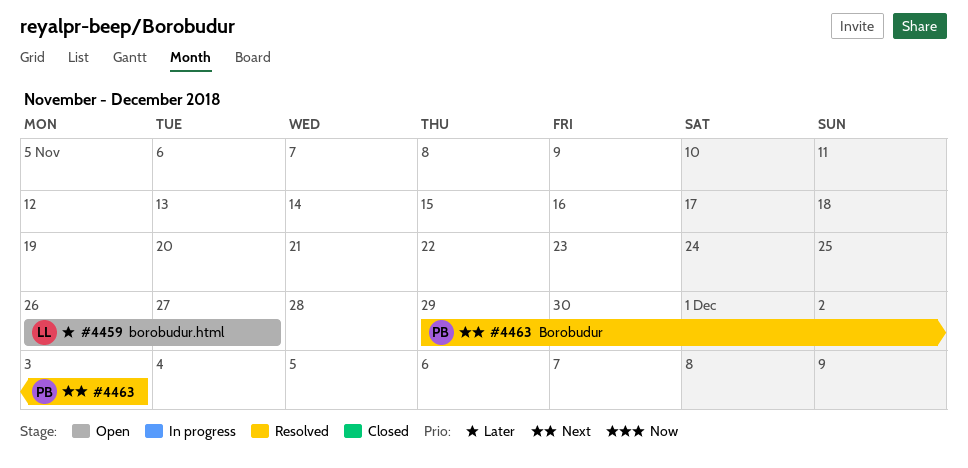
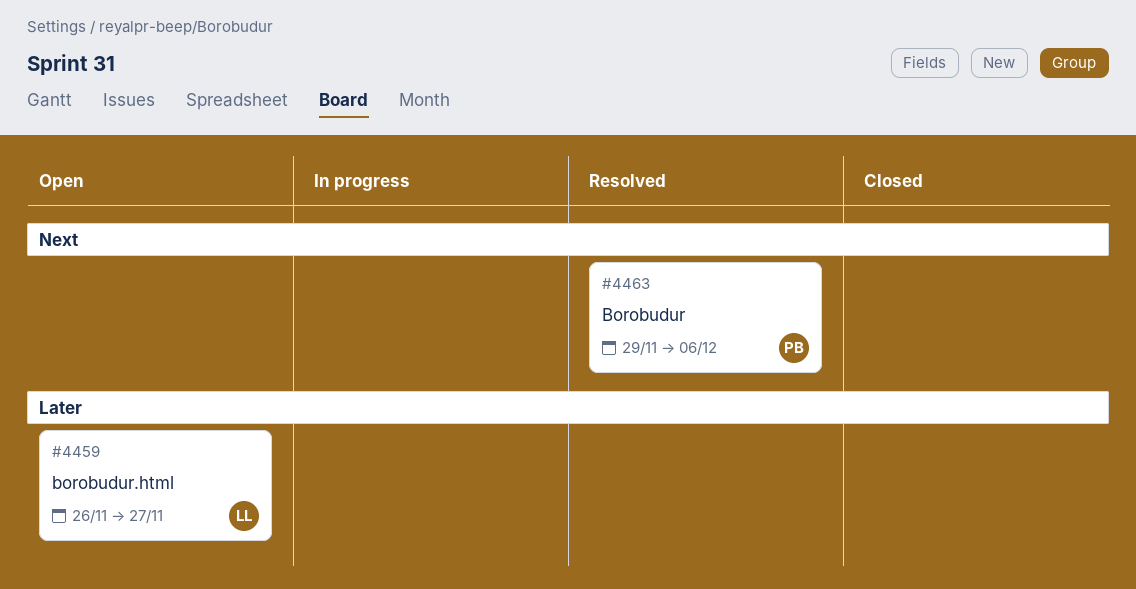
#4463, due: Dec 3 -> Dec 6

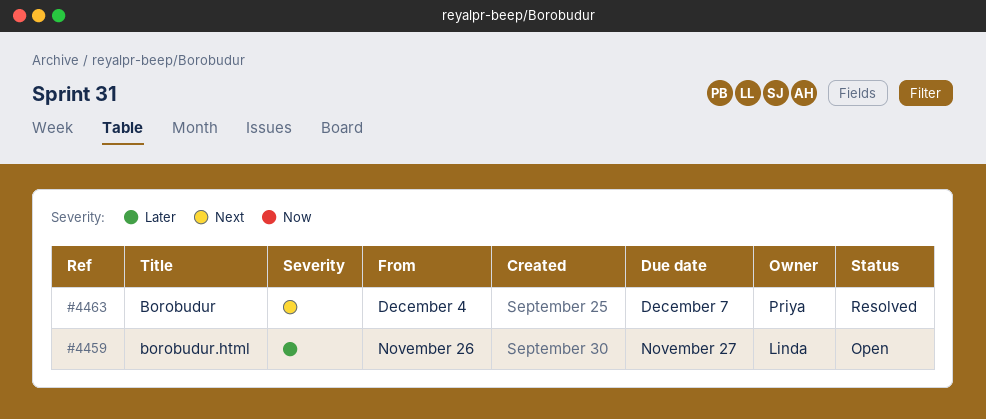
#4463, start: Nov 29 -> Dec 4
#4463, due: Dec 6 -> Dec 7

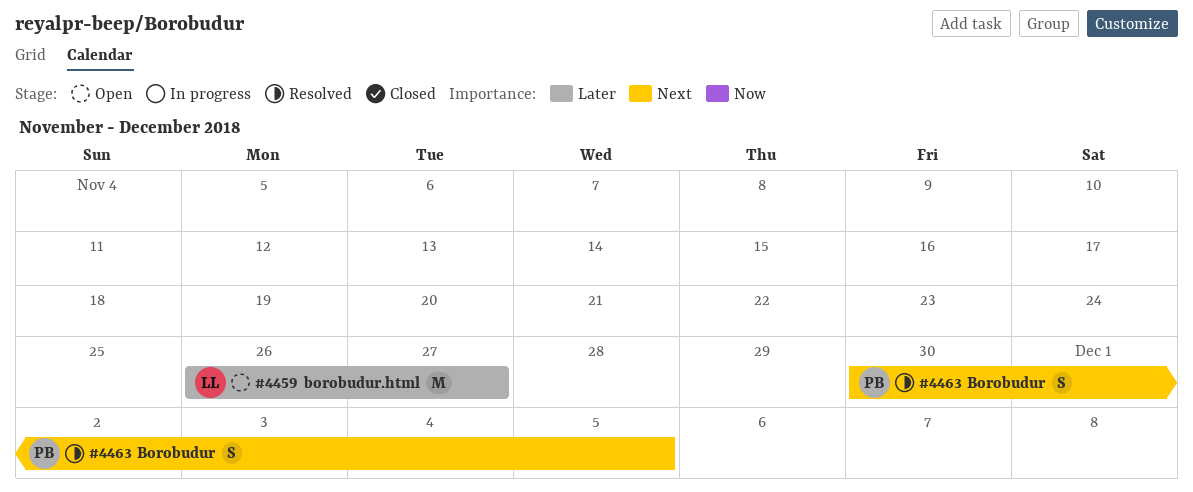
#4463, start: Dec 4 -> Nov 30
#4463, due: Dec 7 -> Dec 5

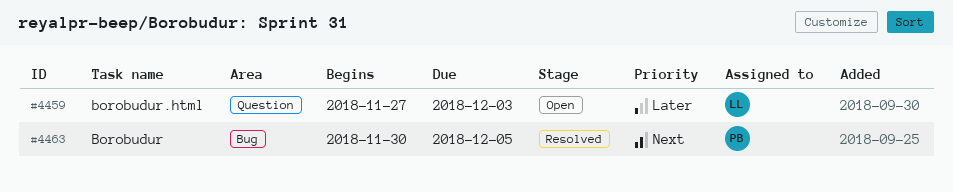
#4459, start: Nov 26 -> Nov 27
#4459, due: Nov 27 -> Dec 3

